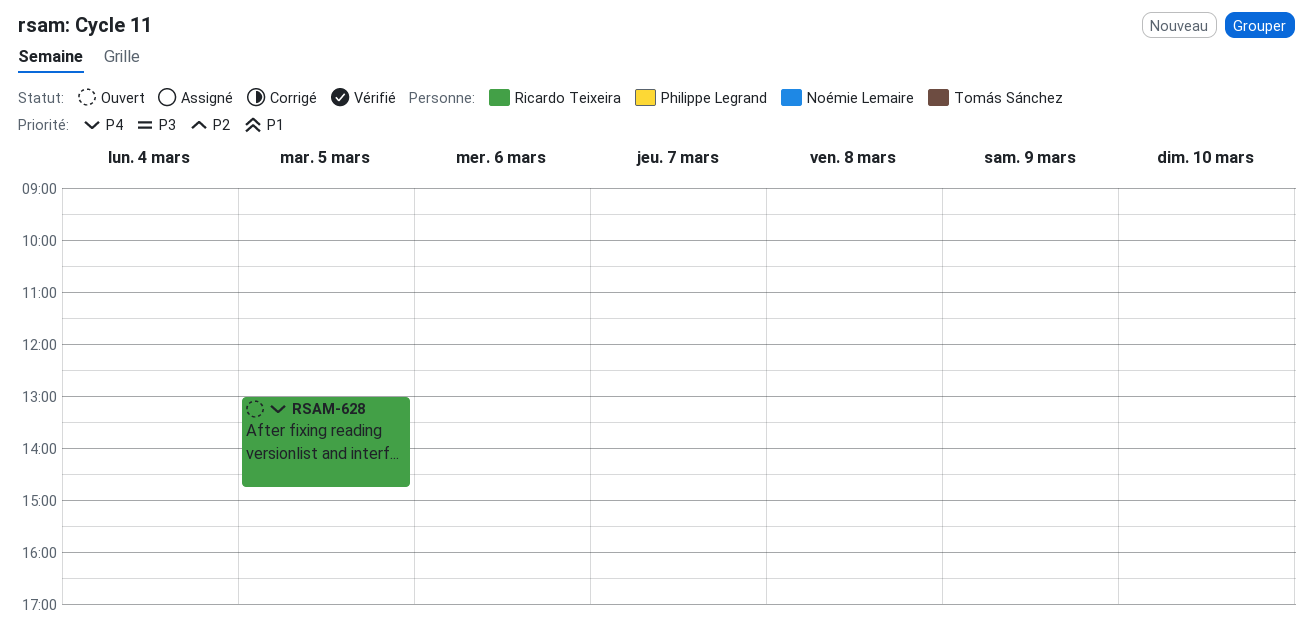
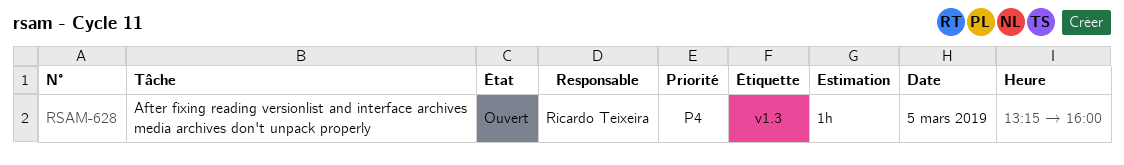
RSAM-628, begins: 13:00 -> 13:15
RSAM-628, ends: 14:45 -> 16:00

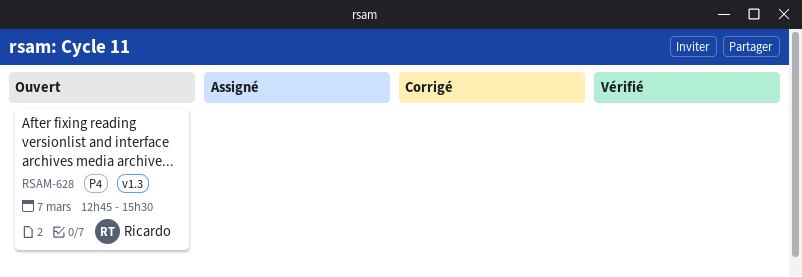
RSAM-628, day: Mar 5 -> Mar 7
RSAM-628, begins: 13:15 -> 12:45
RSAM-628, ends: 16:00 -> 15:30

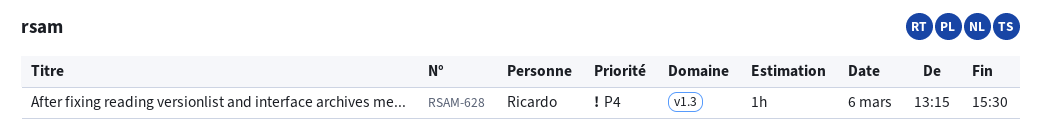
RSAM-628, day: Mar 7 -> Mar 6
RSAM-628, begins: 12:45 -> 13:15

